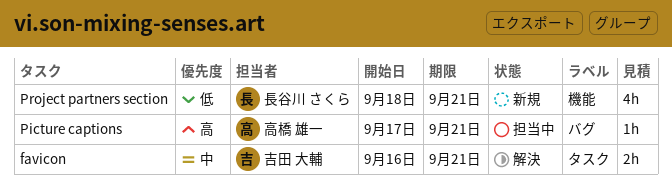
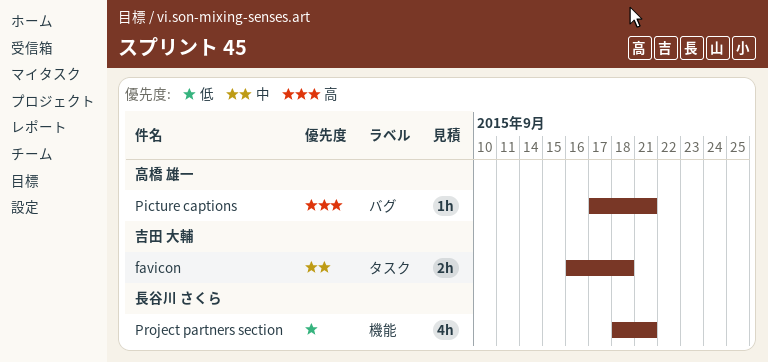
favicon, due: Sep 21 -> Sep 18

